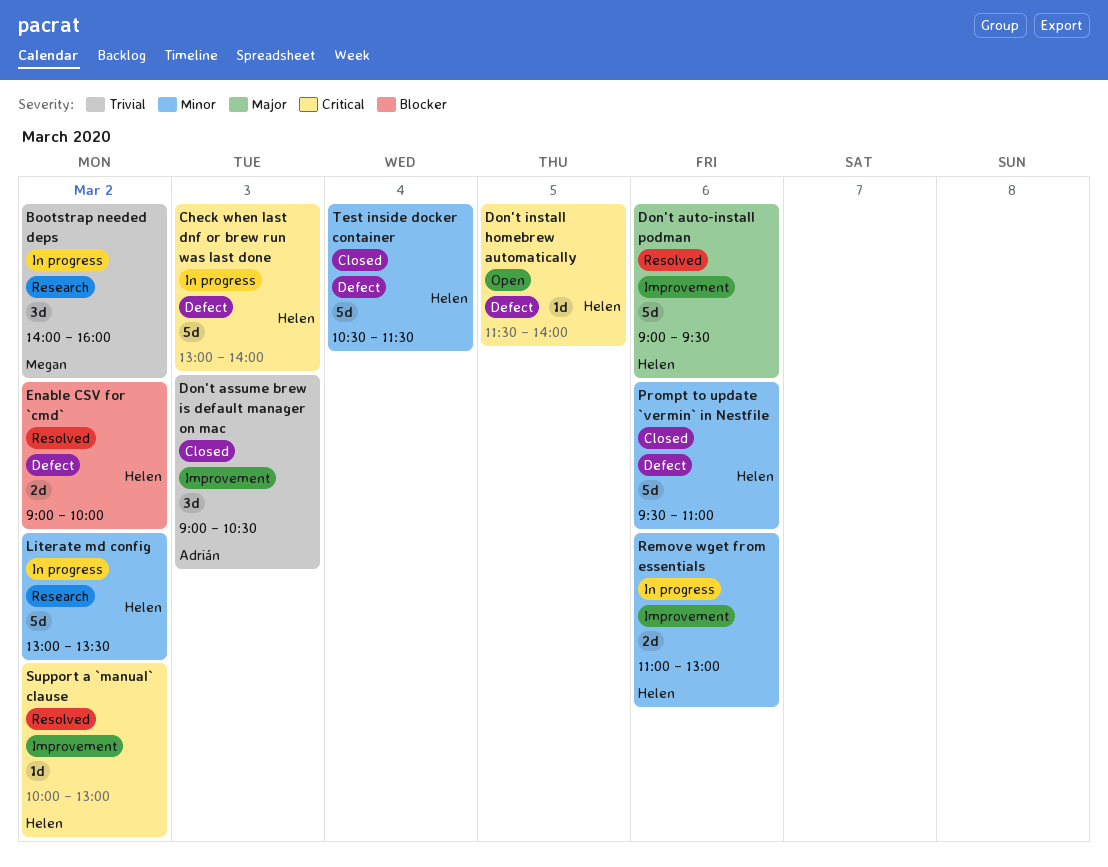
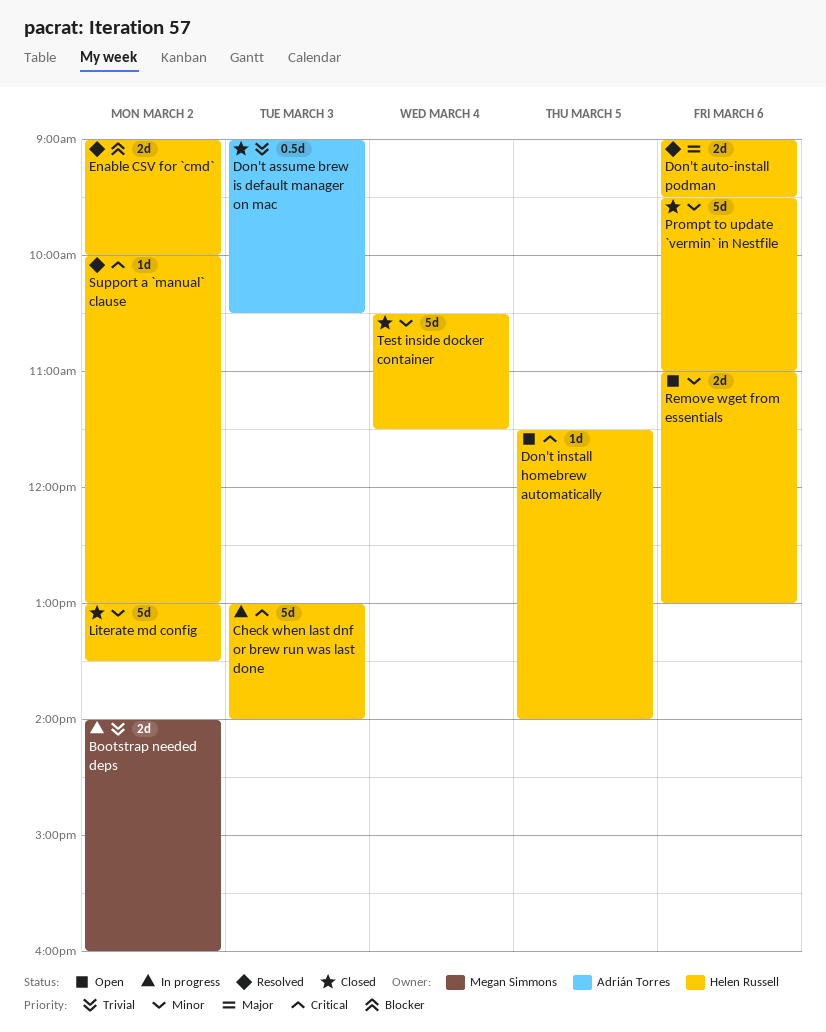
Bootstrap needed deps, estimate: 3d -> 2d
Don't assume brew is default manager on mac, estimate: 3d -> 0.5d
Don't auto-install podman, estimate: 5d -> 2d
Literate md config, status: In progress -> Closed
Remove wget from essentials, status: In progress -> Open

